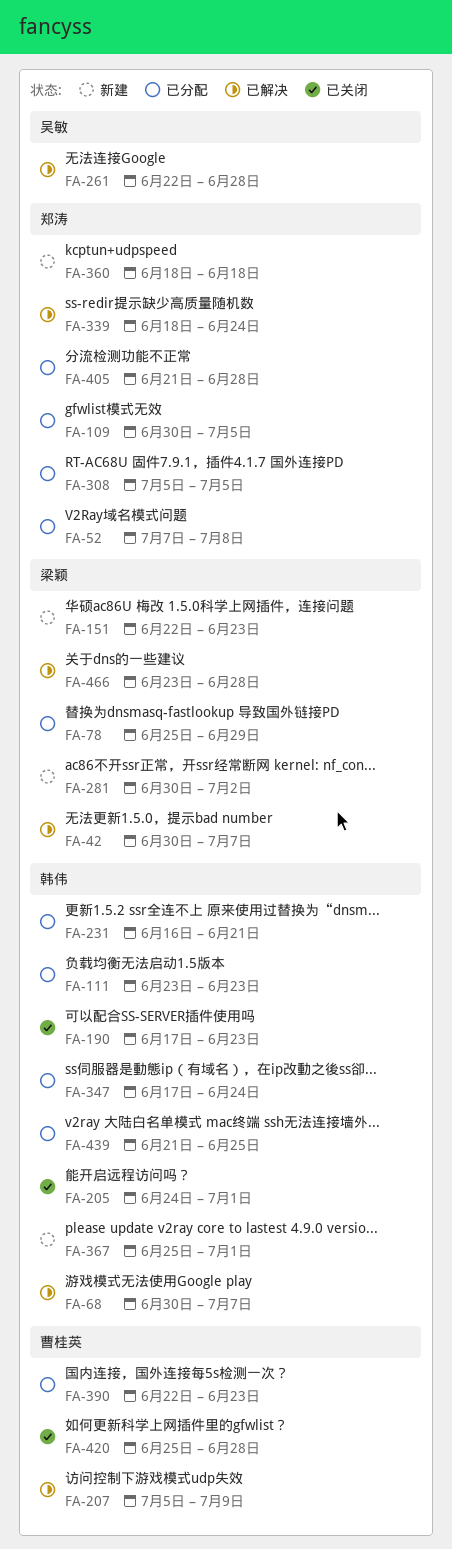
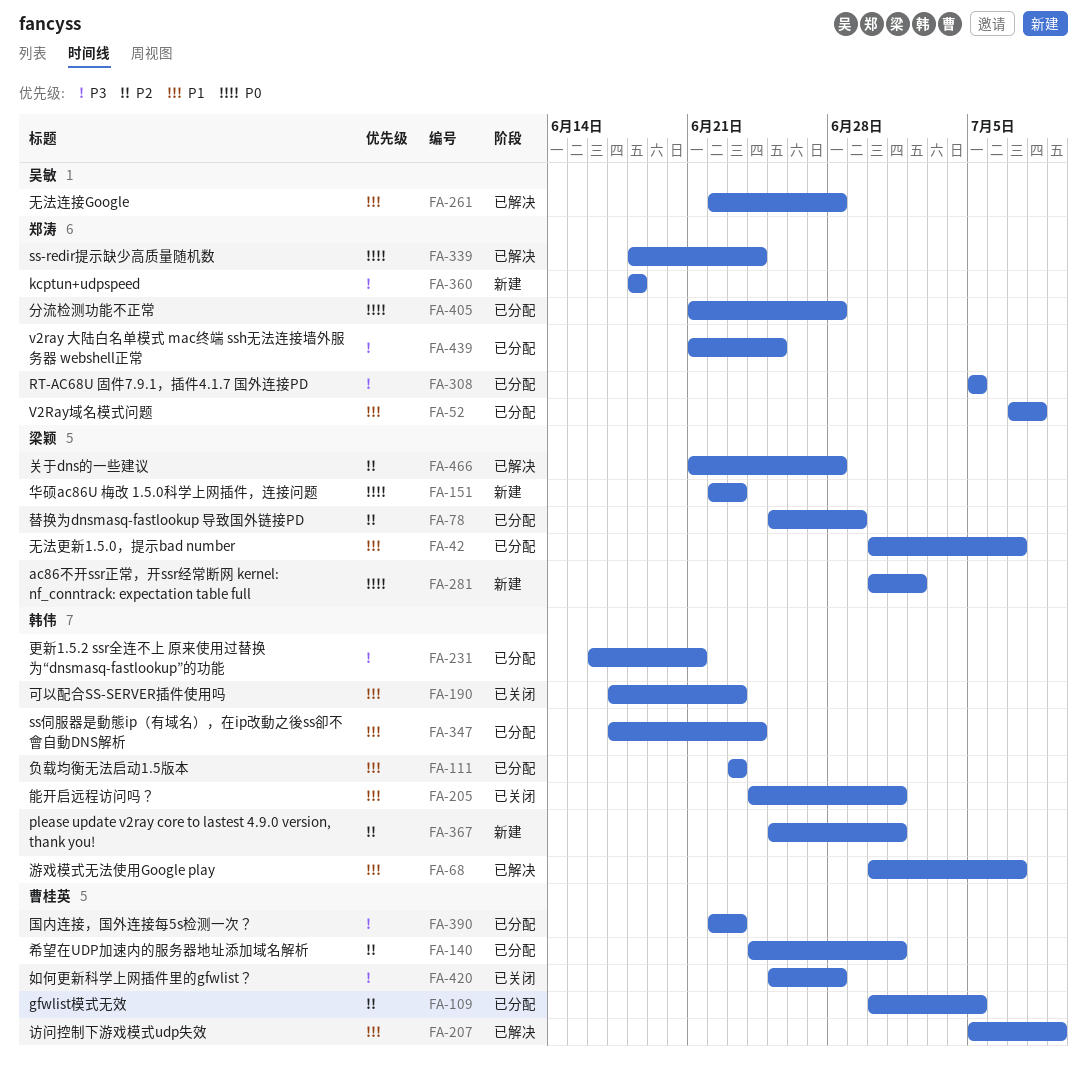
FA-42, status: 已解决 -> 已分配
FA-109, owner: 郑涛 -> 曹桂英
FA-140: none -> present
FA-439, owner: 韩伟 -> 郑涛
FA-466, start: Jun 23 -> Jun 21

